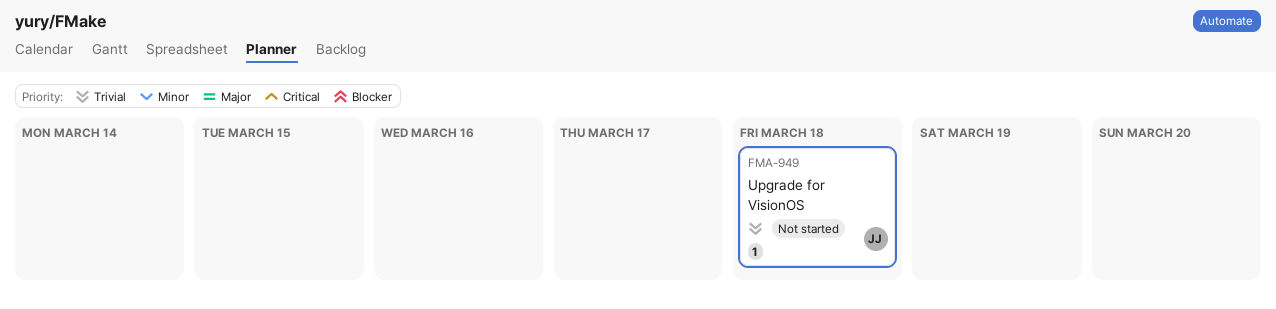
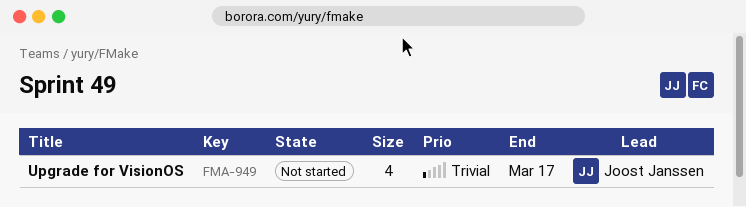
FMA-949, estimate: 1 -> 4
FMA-949, due: Mar 18 -> Mar 17

